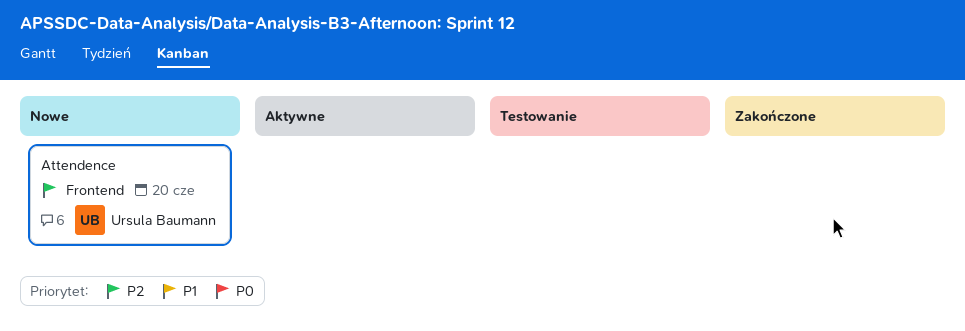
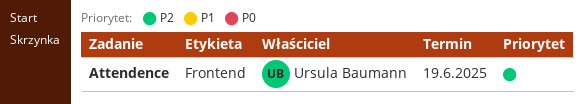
Attendence, due: Jun 20 -> Jun 19

